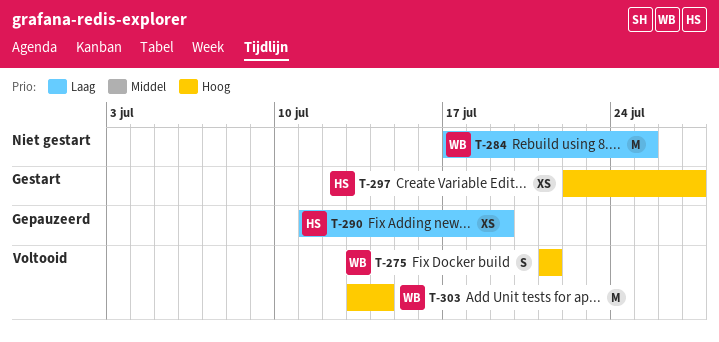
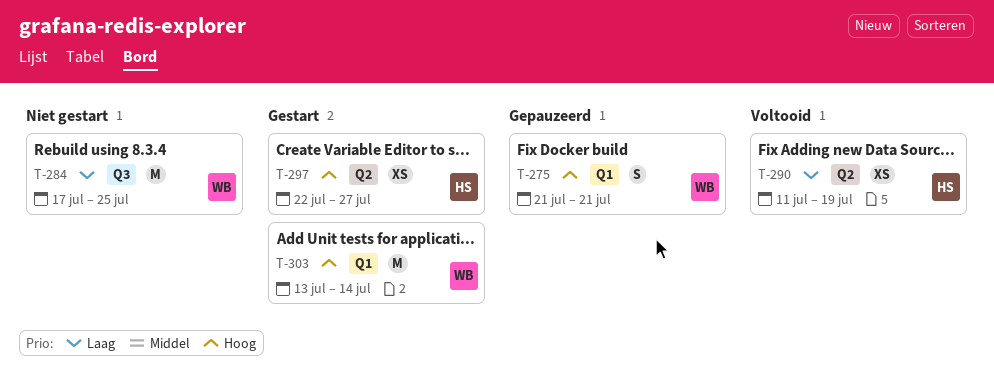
T-275, status: Voltooid -> Gepauzeerd
T-290, status: Gepauzeerd -> Voltooid
T-303, status: Voltooid -> Gestart

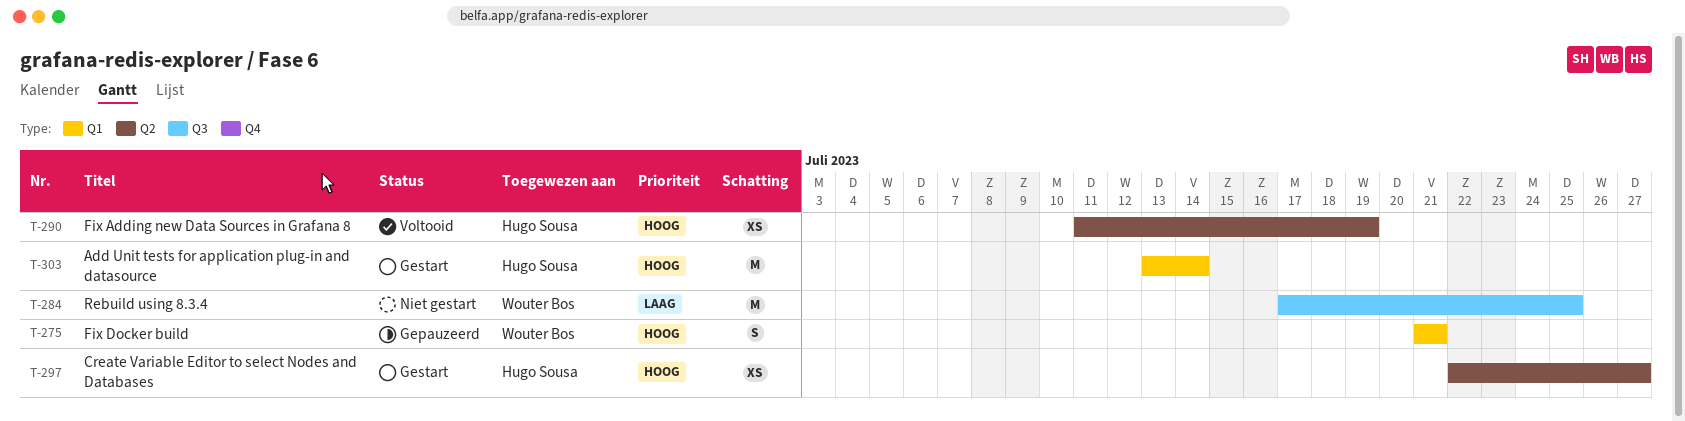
T-290, priority: Laag -> Hoog
T-303, owner: Wouter Bos -> Hugo Sousa

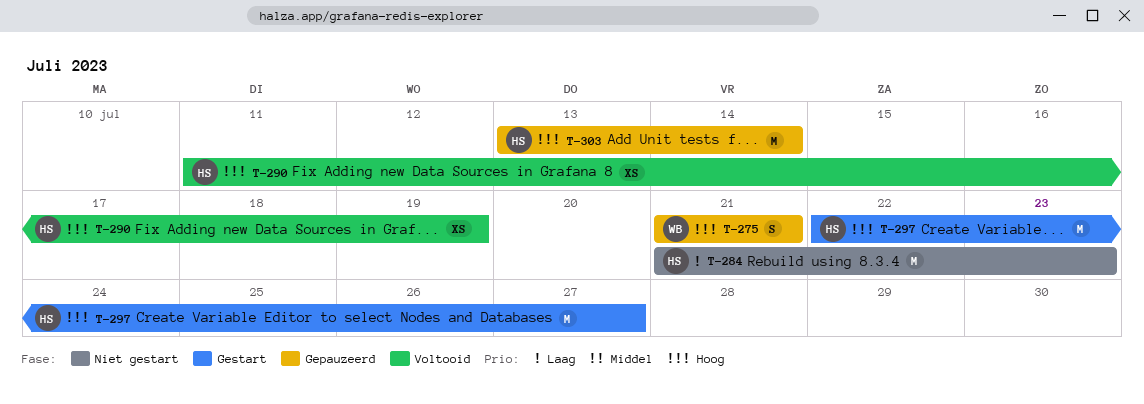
T-284, owner: Wouter Bos -> Hugo Sousa
T-284, start: Jul 17 -> Jul 21
T-284, due: Jul 25 -> Jul 23
T-297, estimate: XS -> M
T-303, status: Gestart -> Gepauzeerd

